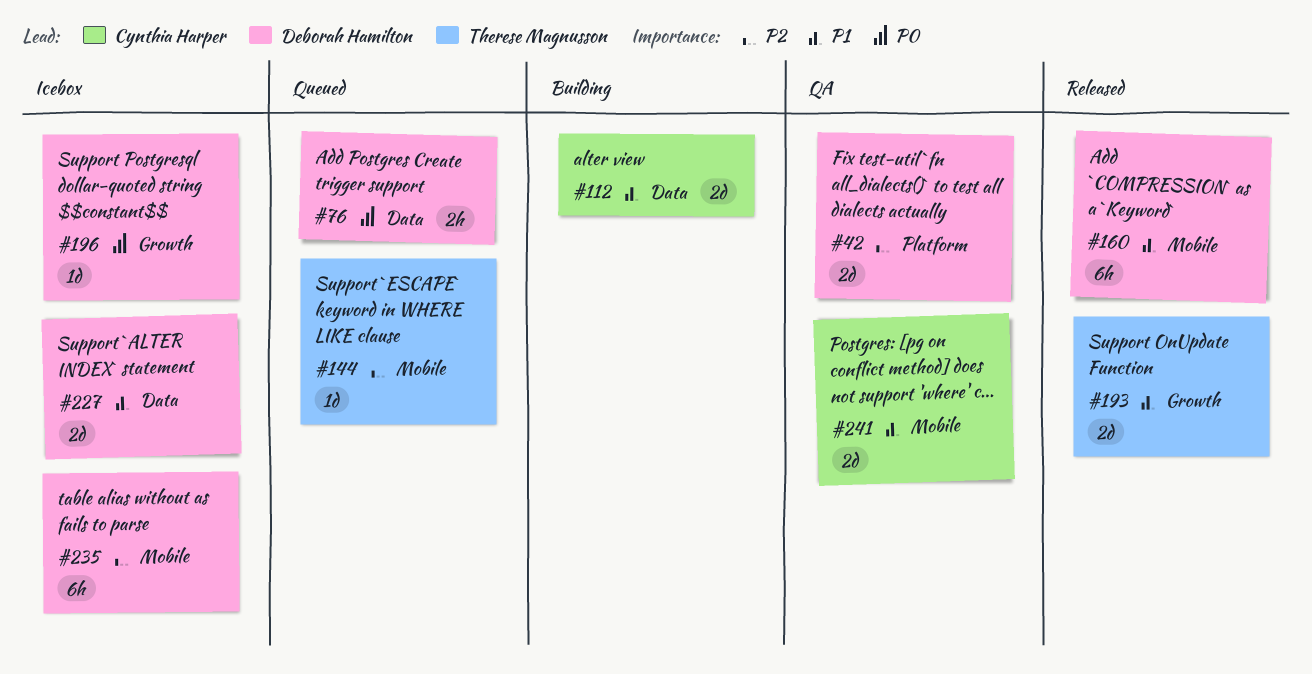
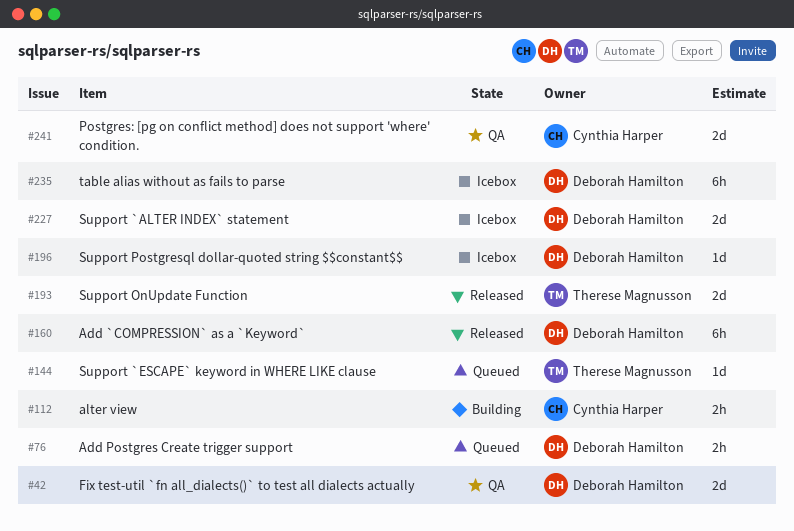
#112, estimate: 2d -> 2h

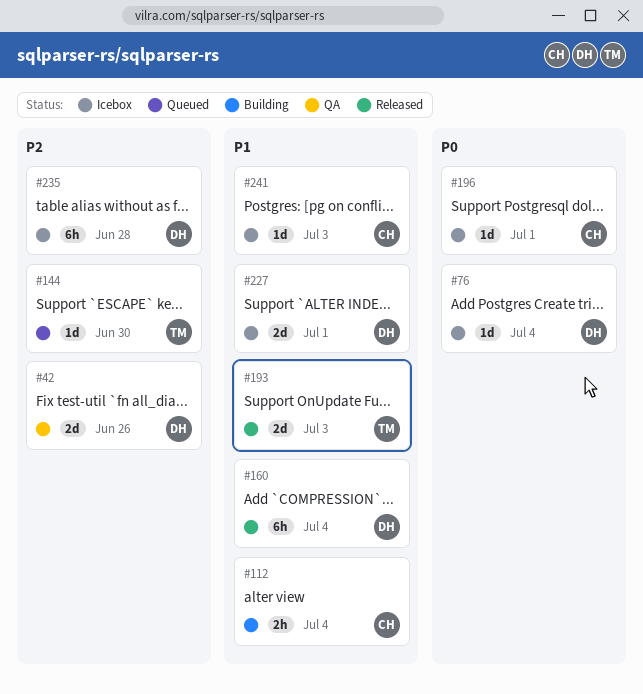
#76, status: Queued -> Icebox
#76, estimate: 2h -> 1d
#196, owner: Deborah Hamilton -> Cynthia Harper
#241, status: QA -> Icebox
#241, estimate: 2d -> 1d

